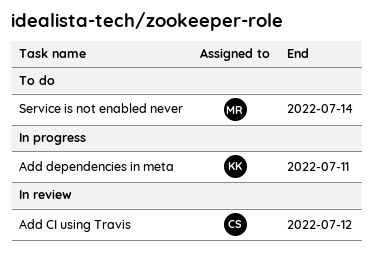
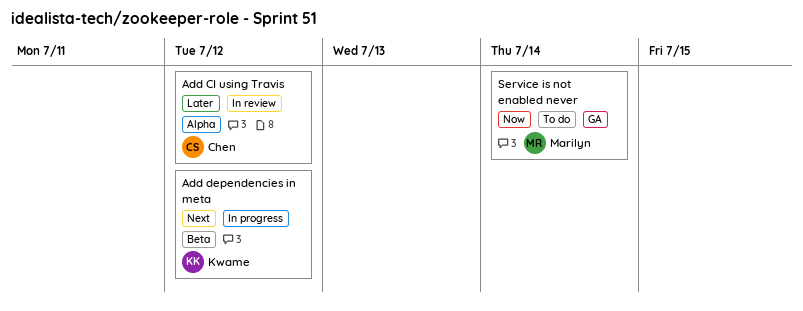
Add dependencies in meta, due: Jul 11 -> Jul 12

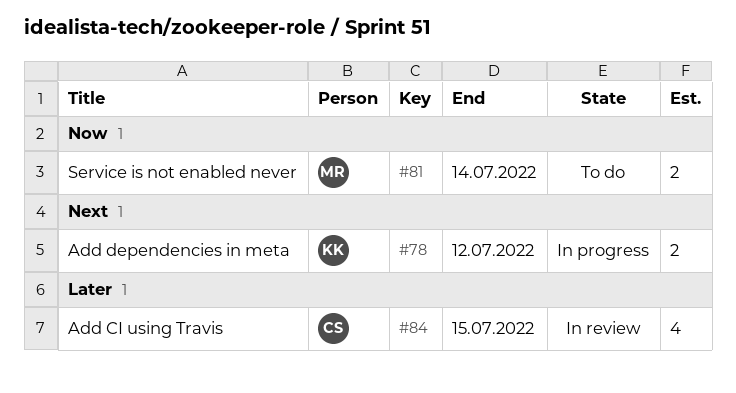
Add CI using Travis, due: Jul 12 -> Jul 15

